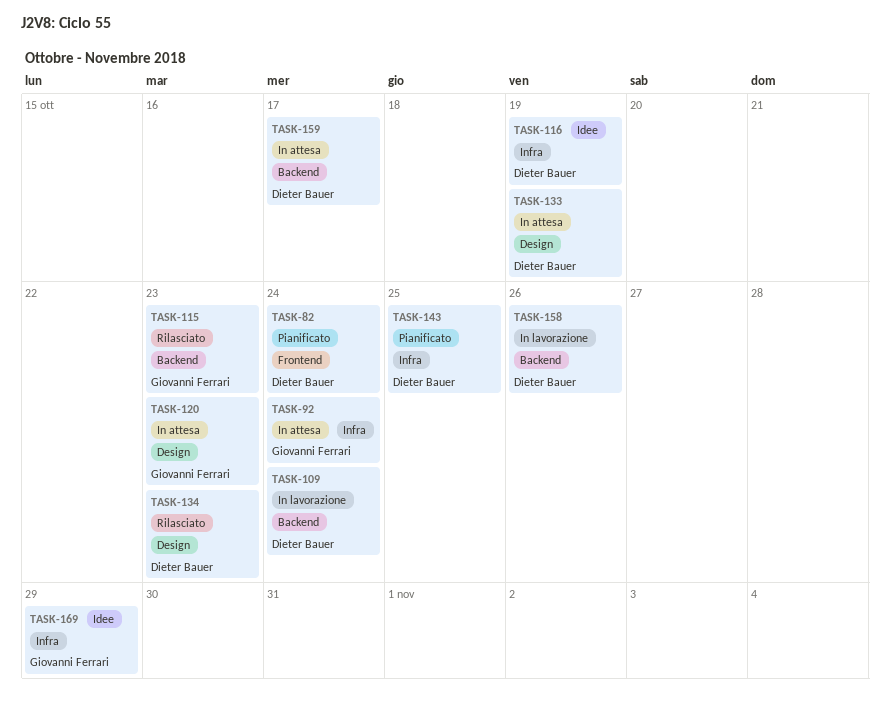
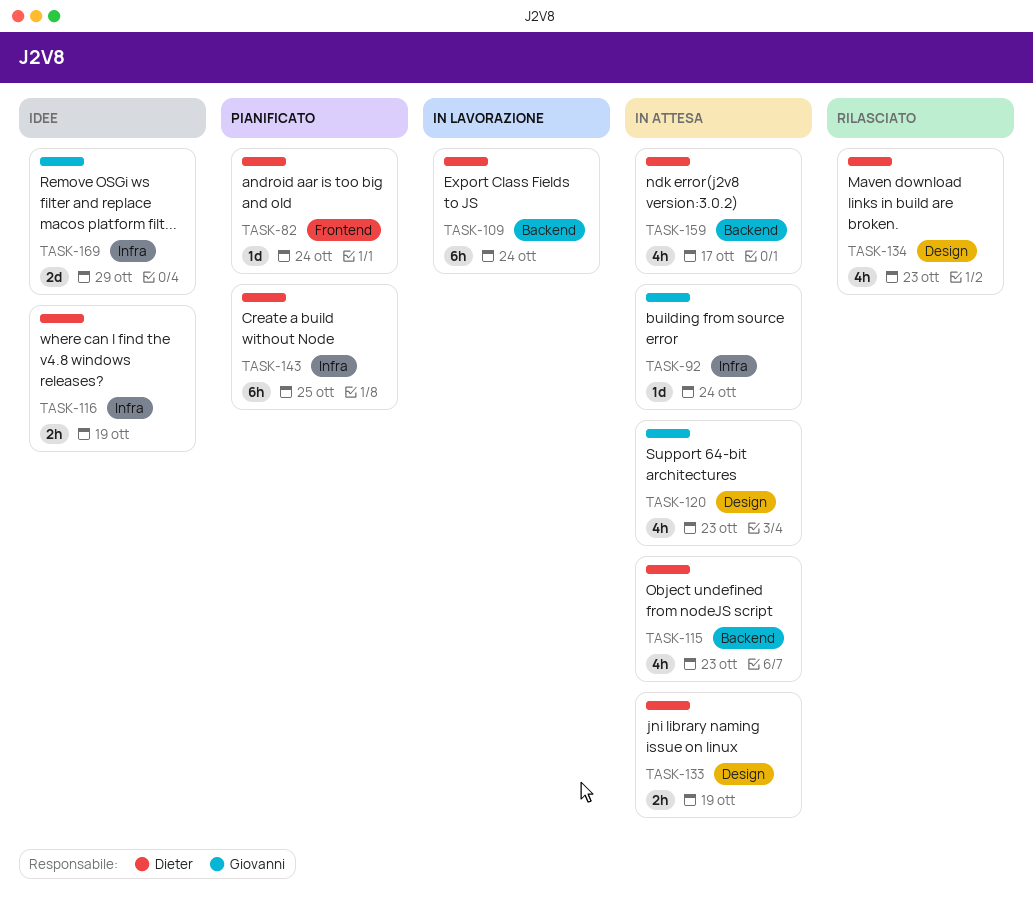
TASK-115, status: Rilasciato -> In attesa
TASK-115, owner: Giovanni Ferrari -> Dieter Bauer
TASK-158: present -> none

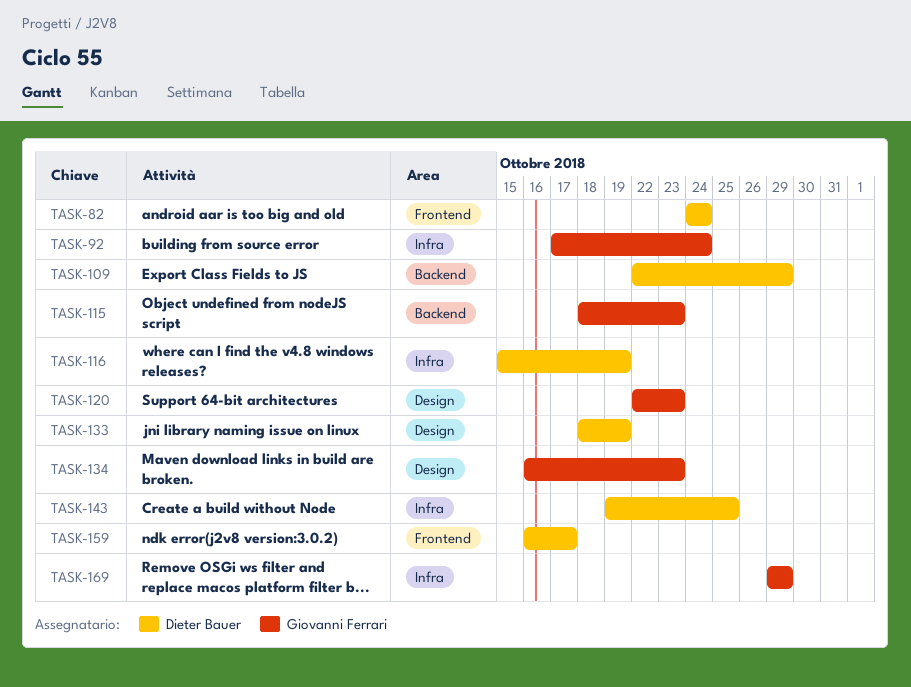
TASK-109, due: Oct 24 -> Oct 29
TASK-115, owner: Dieter Bauer -> Giovanni Ferrari
TASK-134, owner: Dieter Bauer -> Giovanni Ferrari
TASK-159, label: Backend -> Frontend

